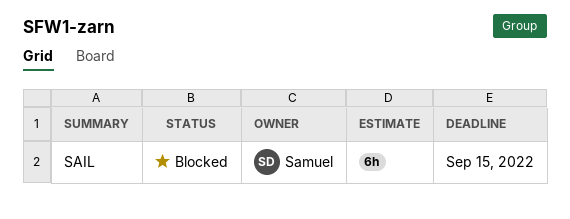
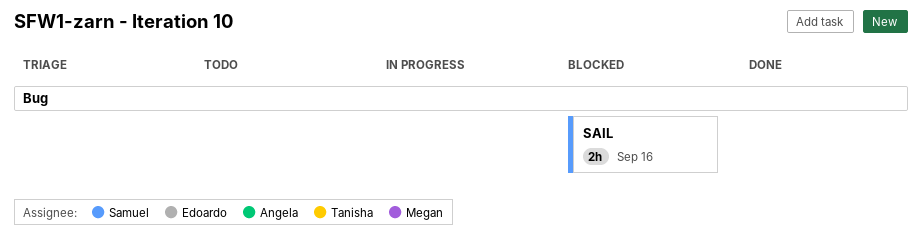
SAIL, estimate: 6h -> 2h
SAIL, due: Sep 15 -> Sep 16

